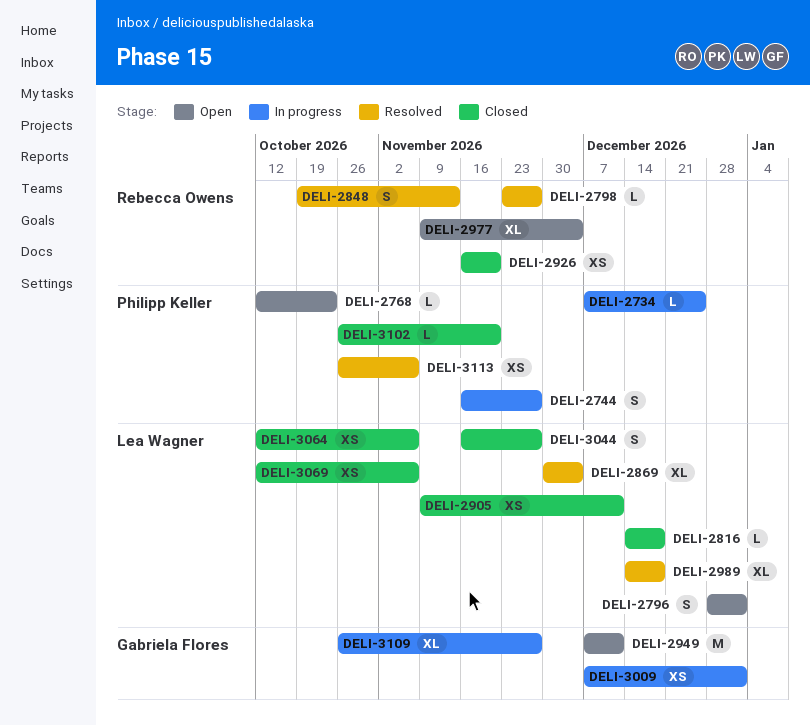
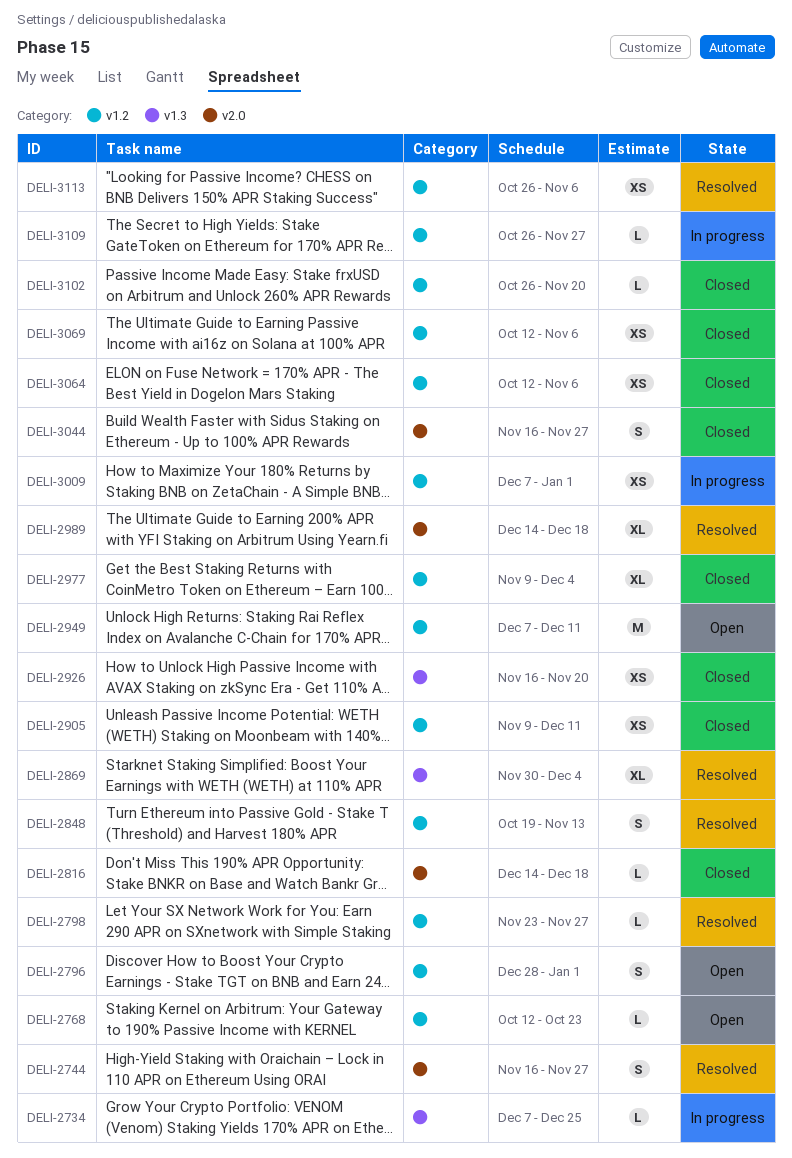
DELI-2744, status: In progress -> Resolved
DELI-2977, status: Open -> Closed
DELI-3109, estimate: XL -> L

